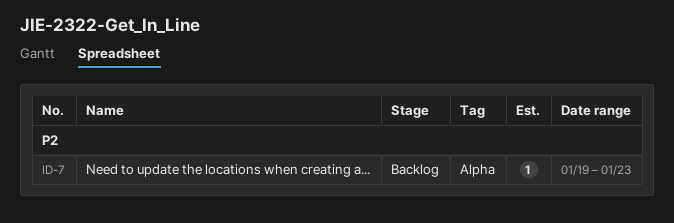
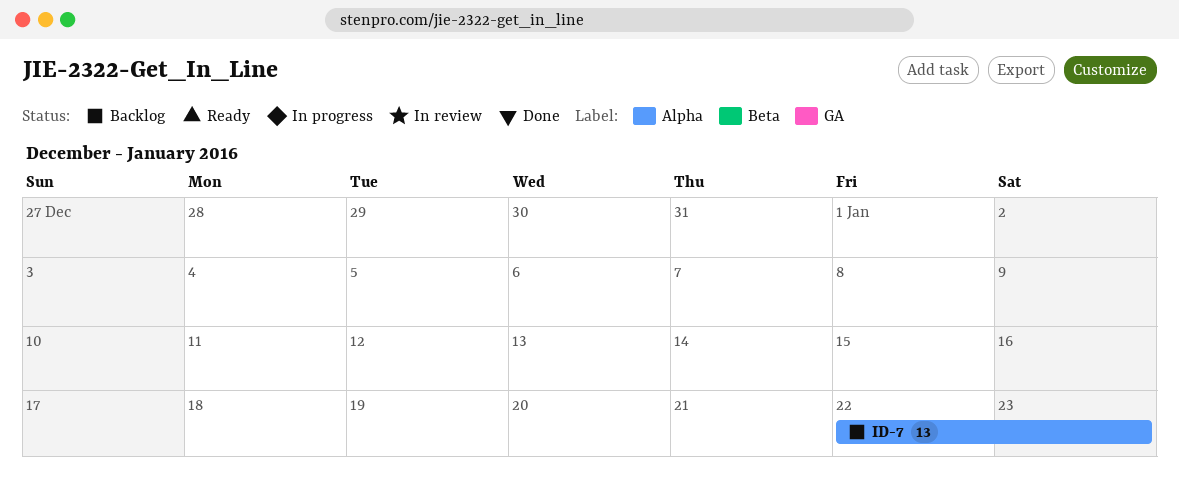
ID-7, estimate: 1 -> 13
ID-7, start: Jan 19 -> Jan 22

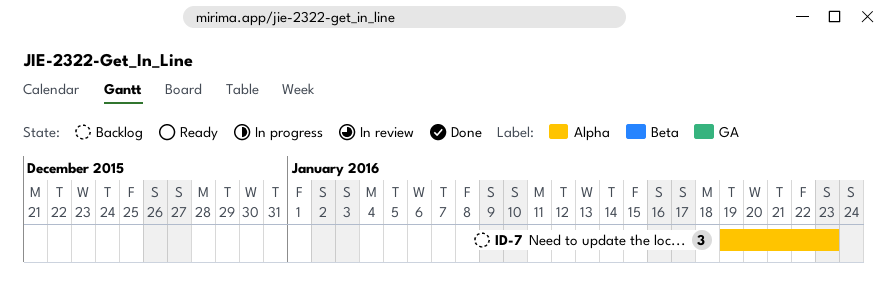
ID-7, estimate: 13 -> 3
ID-7, start: Jan 22 -> Jan 19

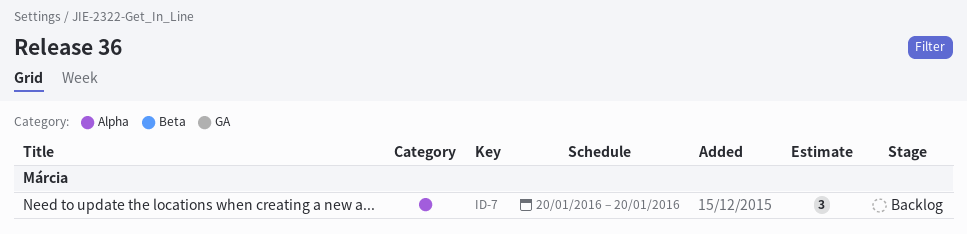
ID-7, start: Jan 19 -> Jan 20
ID-7, due: Jan 23 -> Jan 20

